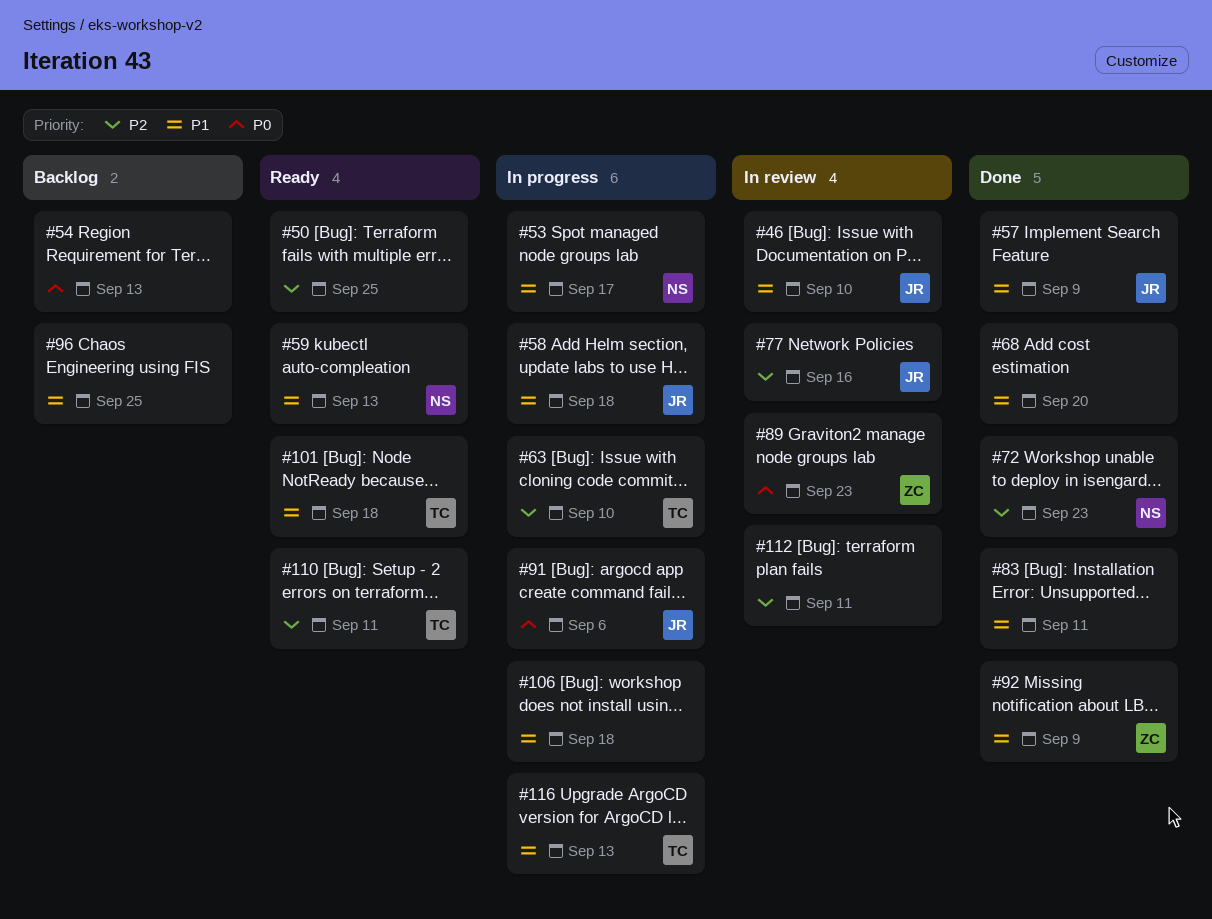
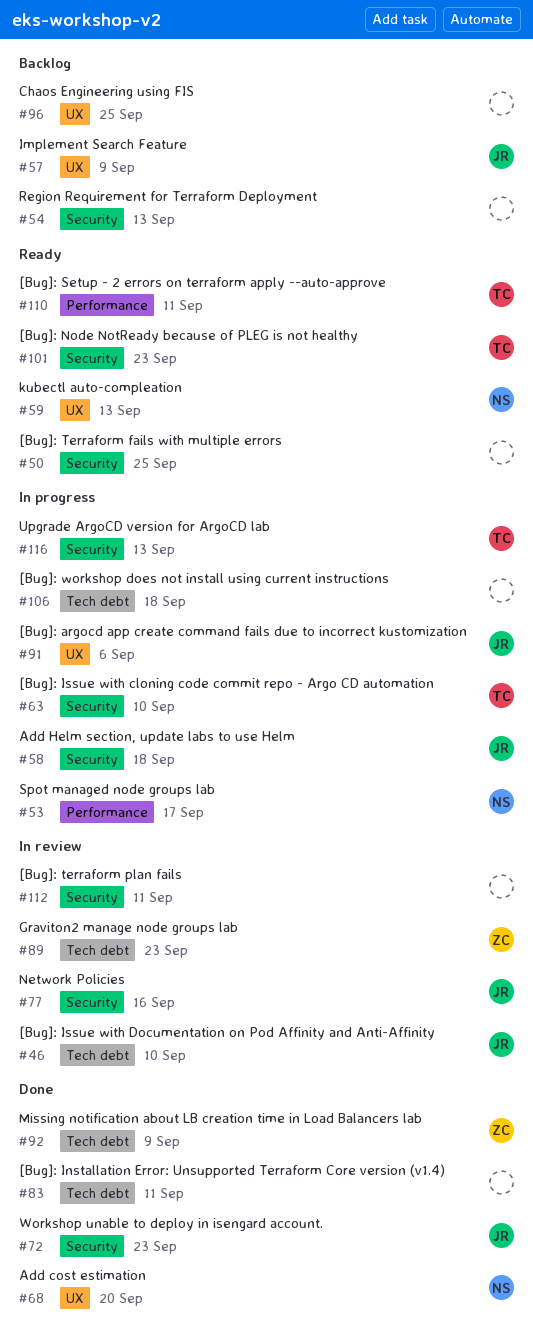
#57, status: Done -> Backlog
#68, owner: none -> NS
#72, owner: NS -> JR
#101, due: Sep 18 -> Sep 23

